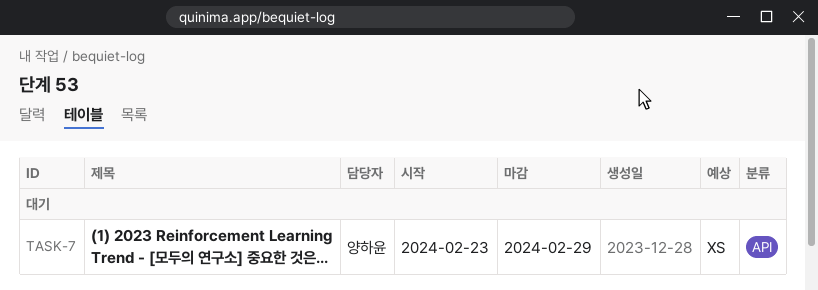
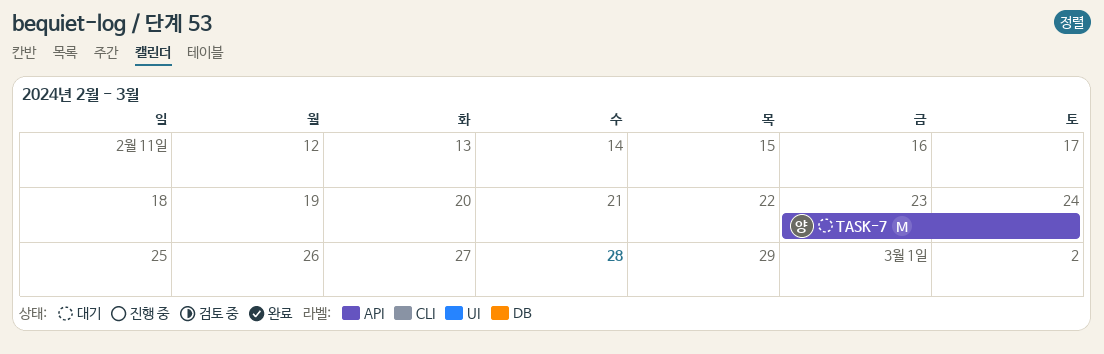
TASK-7, estimate: XS -> M
TASK-7, due: Feb 29 -> Feb 24

